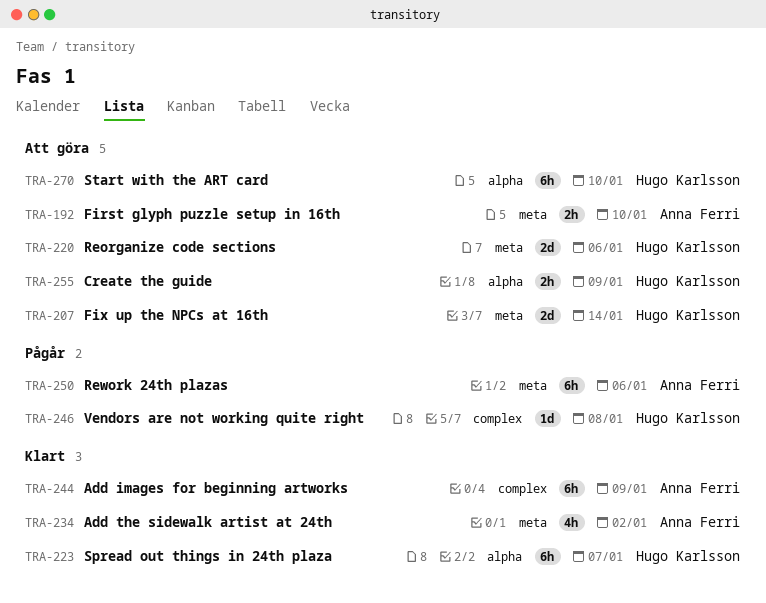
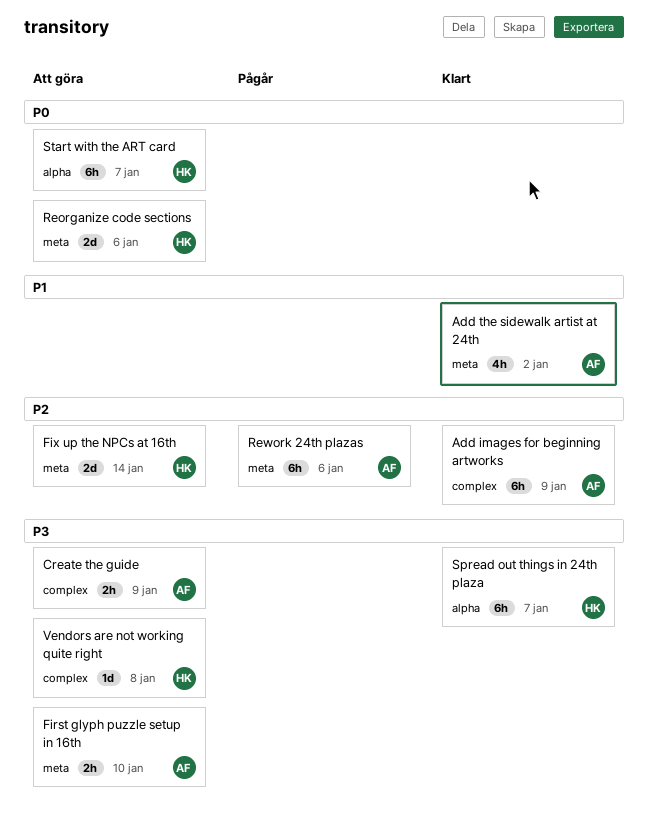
Create the guide, owner: Hugo Karlsson -> Anna Ferri
Create the guide, label: alpha -> complex
Start with the ART card, due: Jan 10 -> Jan 7
Vendors are not working quite right, status: Pågår -> Att göra

